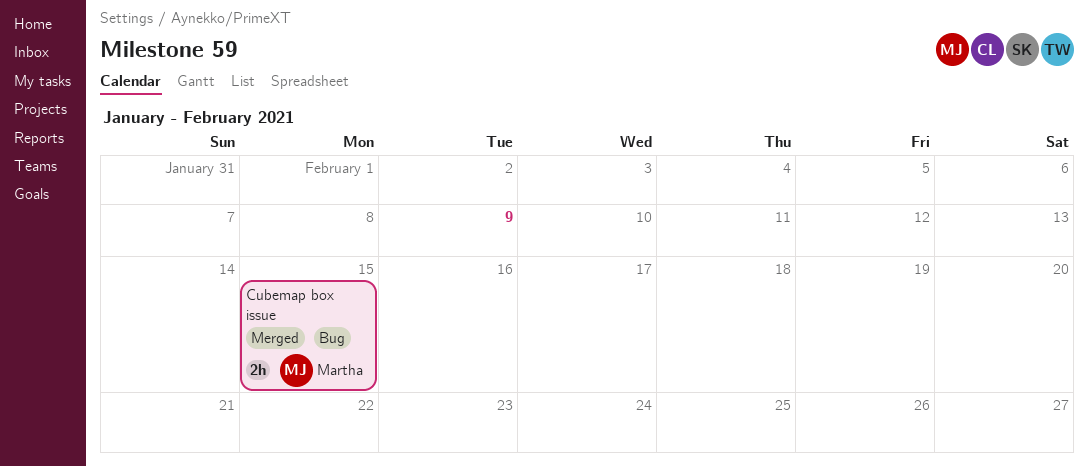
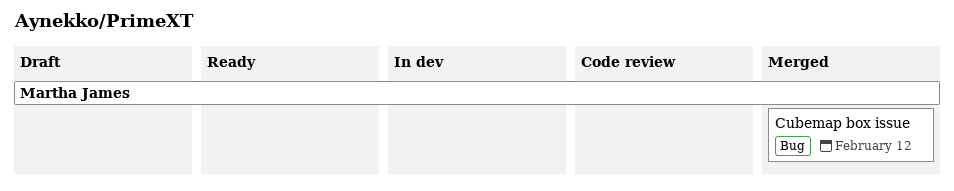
Cubemap box issue, due: Feb 15 -> Feb 12

